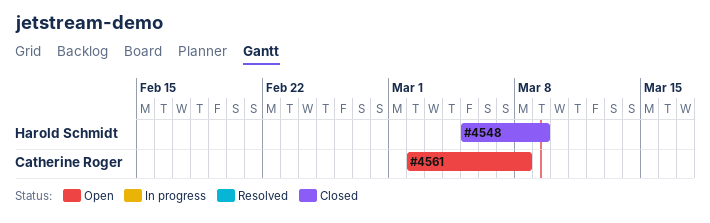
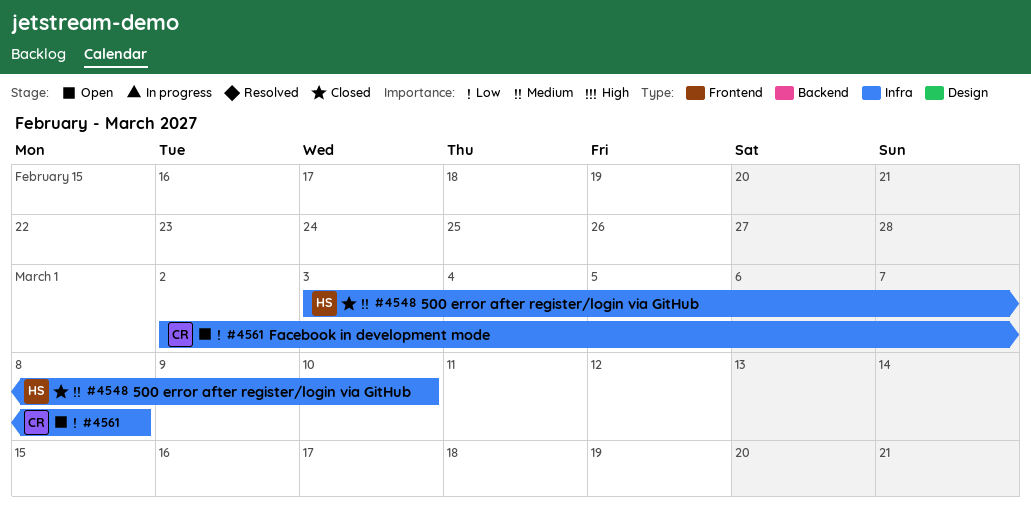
#4548, start: Mar 5 -> Mar 3
#4548, due: Mar 9 -> Mar 10

